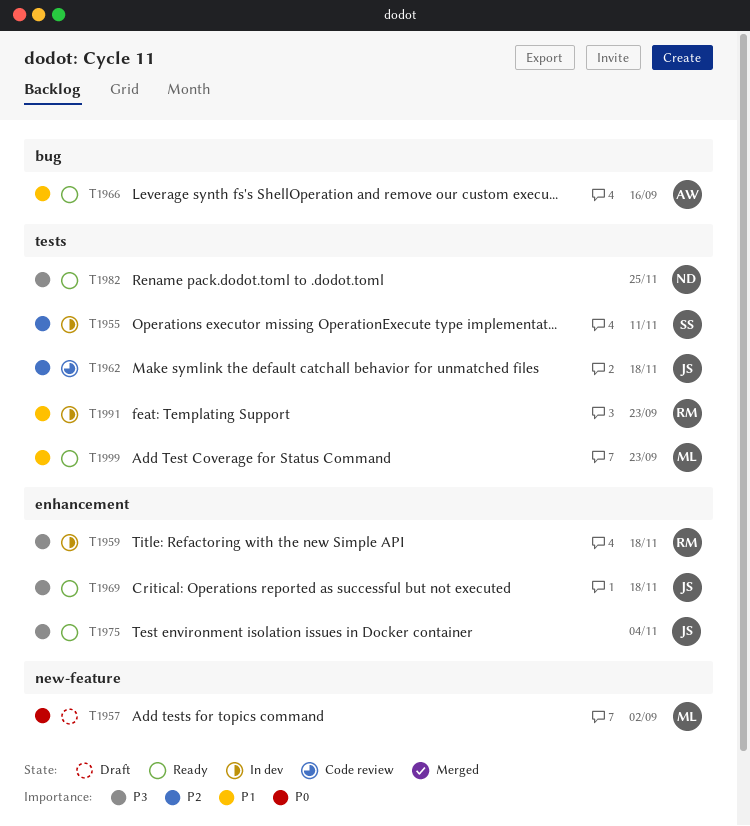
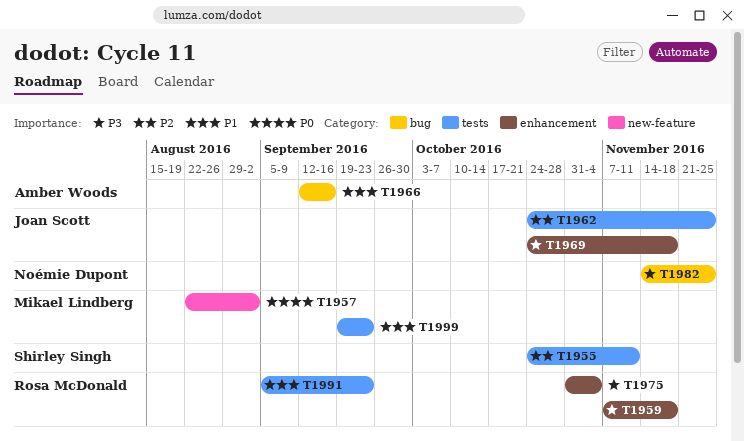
T1962, due: Nov 18 -> Nov 25
T1975, owner: Joan Scott -> Rosa McDonald
T1982, label: tests -> bug

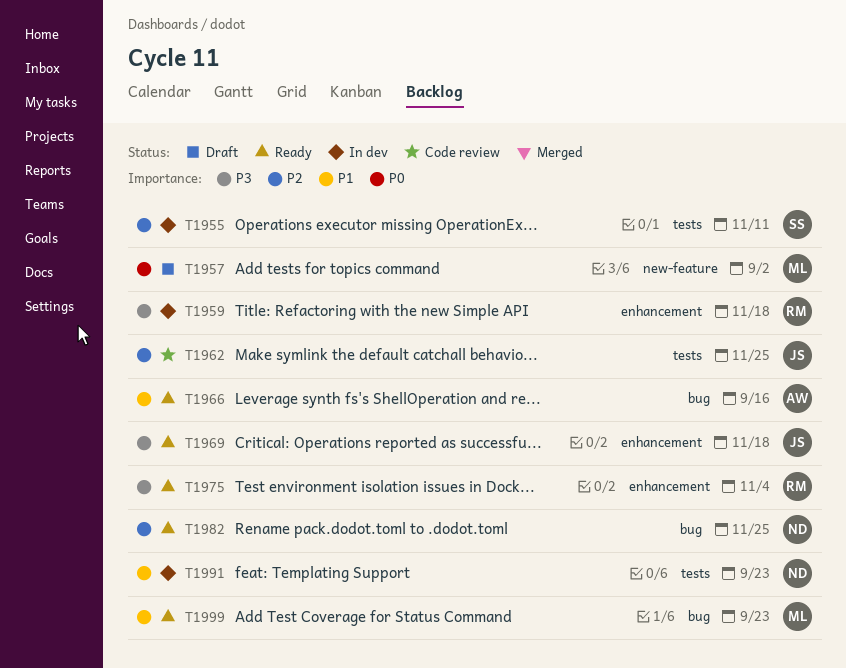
T1982, priority: P3 -> P2
T1991, owner: Rosa McDonald -> Noémie Dupont
T1999, label: tests -> bug

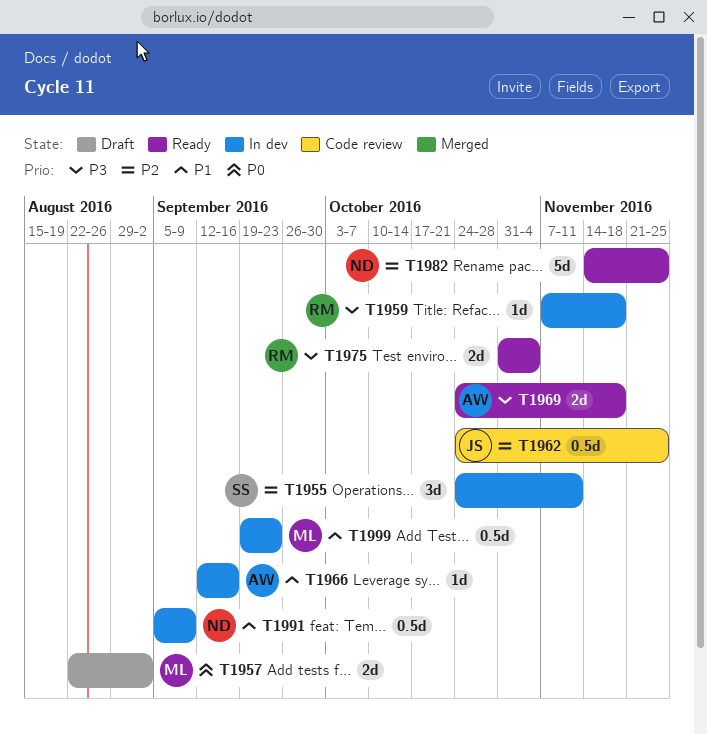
T1966, status: Ready -> In dev
T1969, owner: JS -> AW
T1991, due: Sep 23 -> Sep 9
T1999, status: Ready -> In dev

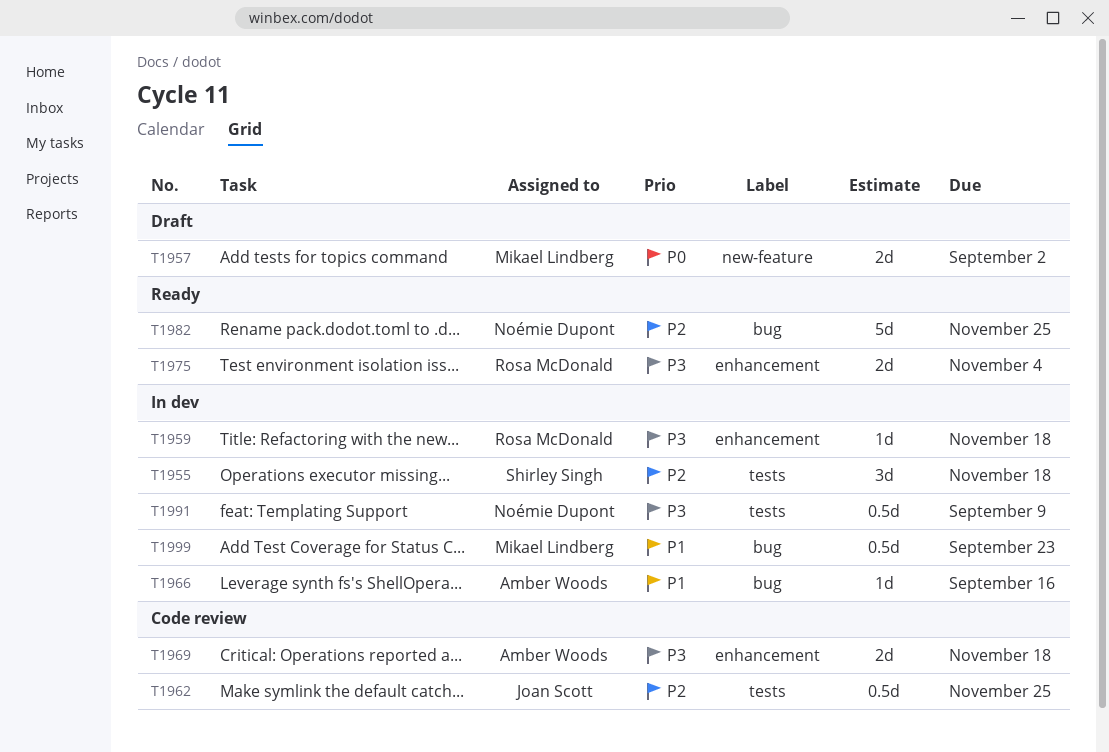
T1955, due: Nov 11 -> Nov 18
T1969, status: Ready -> Code review
T1991, priority: P1 -> P3

